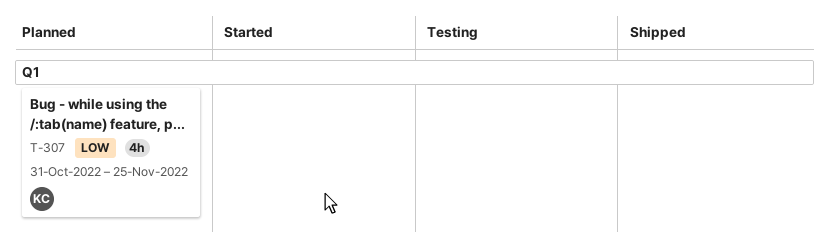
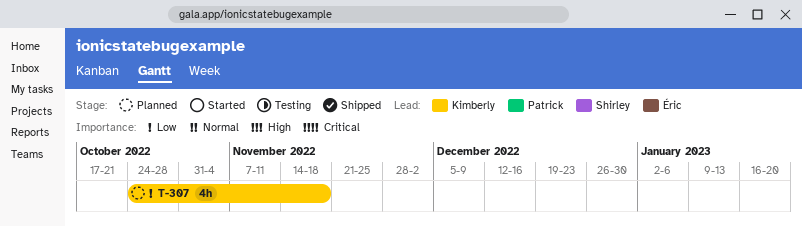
T-307, start: Oct 31 -> Oct 24
T-307, due: Nov 25 -> Nov 18

